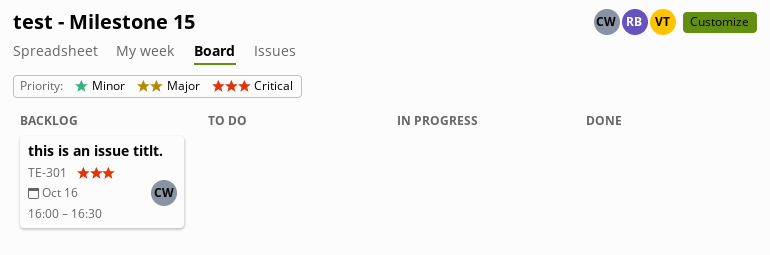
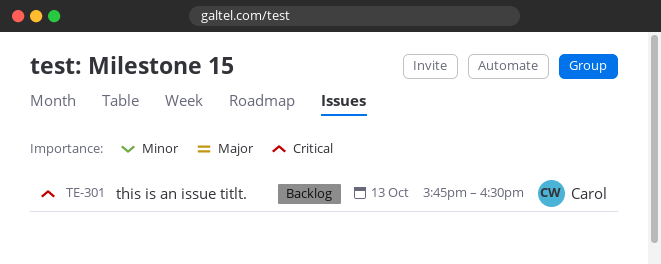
TE-301, day: Oct 16 -> Oct 13
TE-301, begins: 16:00 -> 15:45

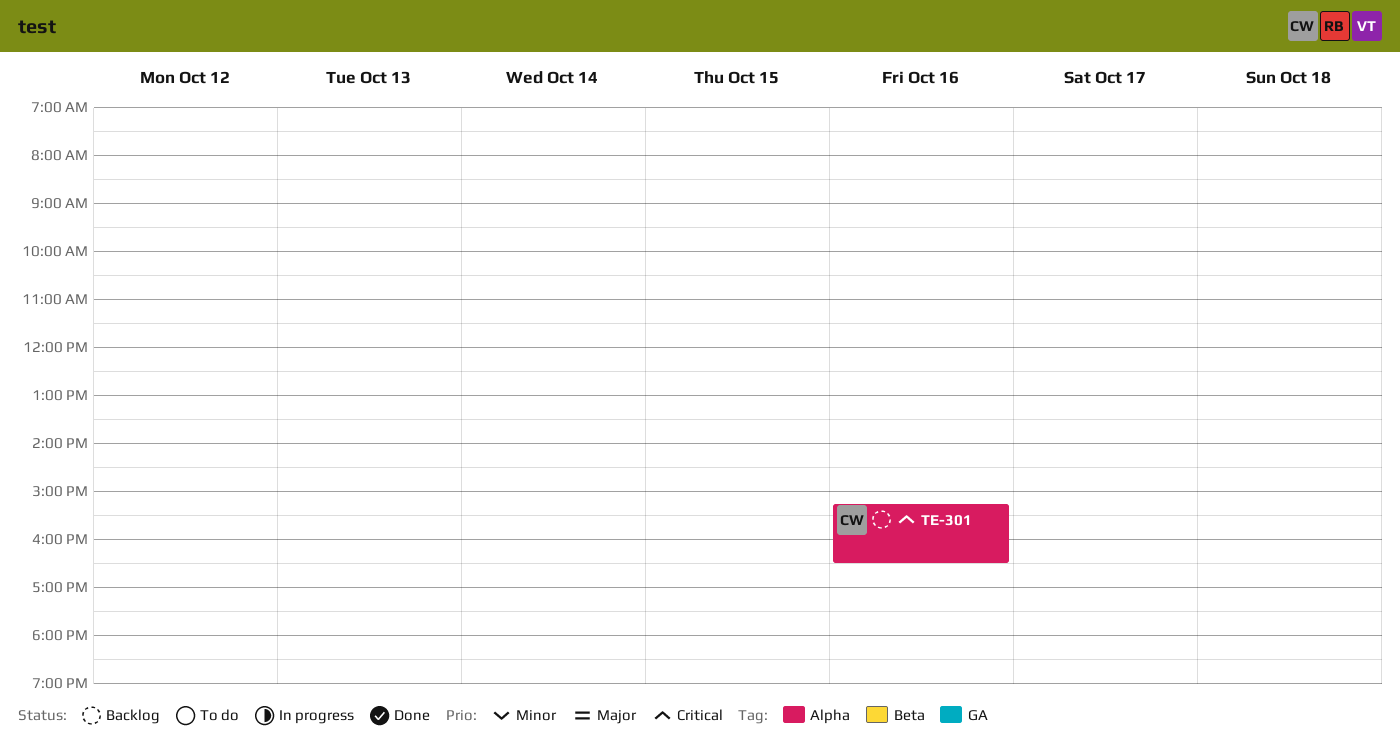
TE-301, day: Oct 13 -> Oct 16
TE-301, begins: 15:45 -> 15:15

